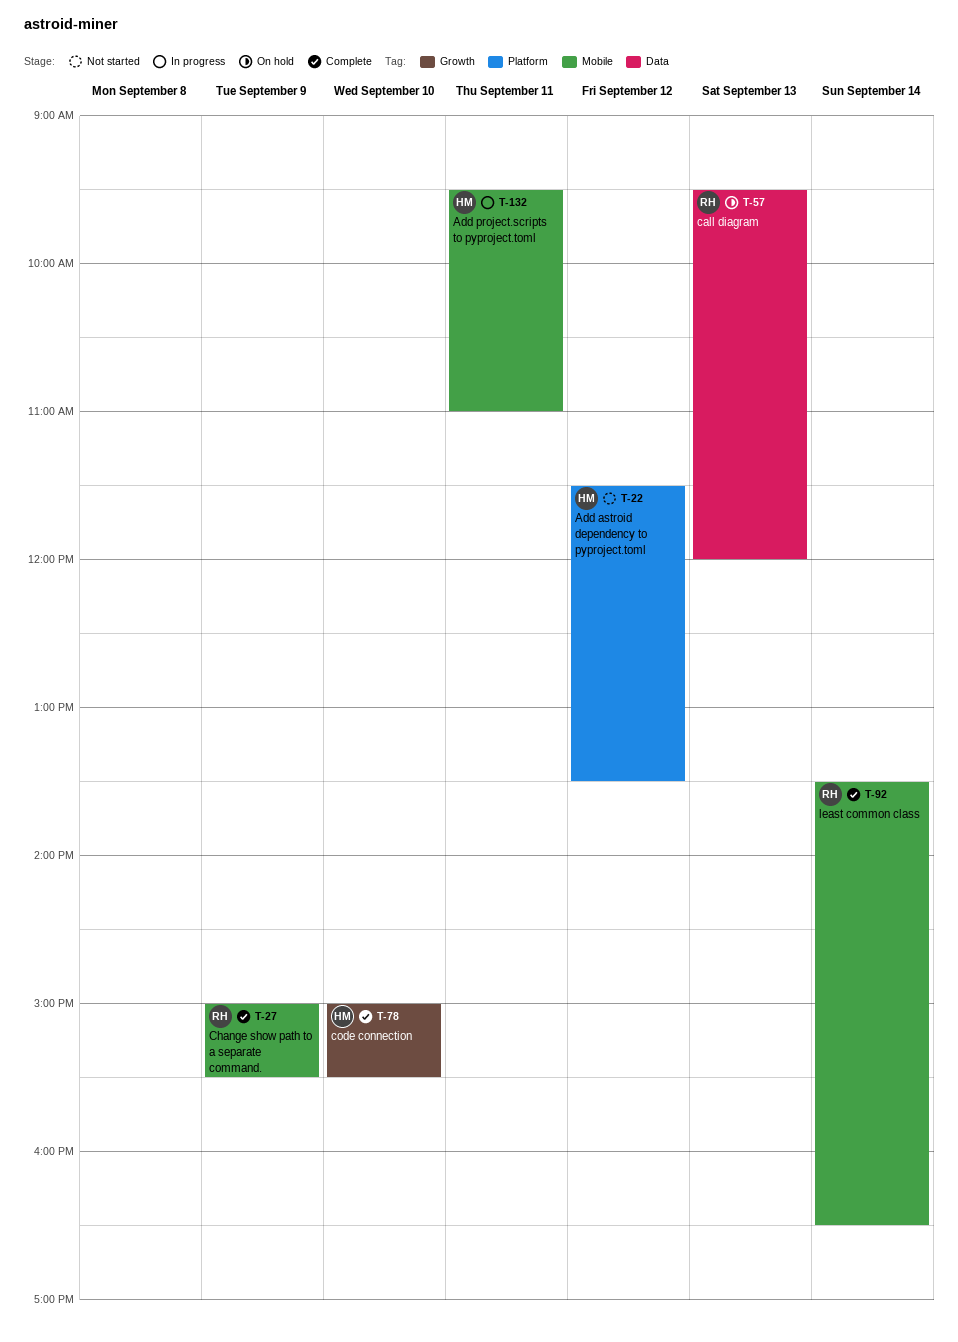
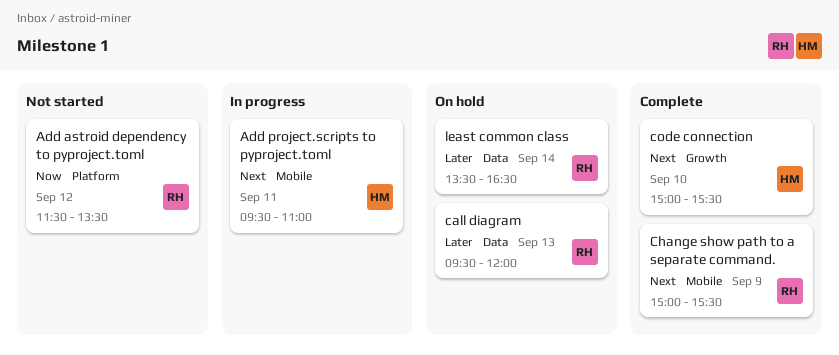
Add astroid dependency to pyproject.toml, owner: HM -> RH
least common class, status: Complete -> On hold
least common class, label: Mobile -> Data

